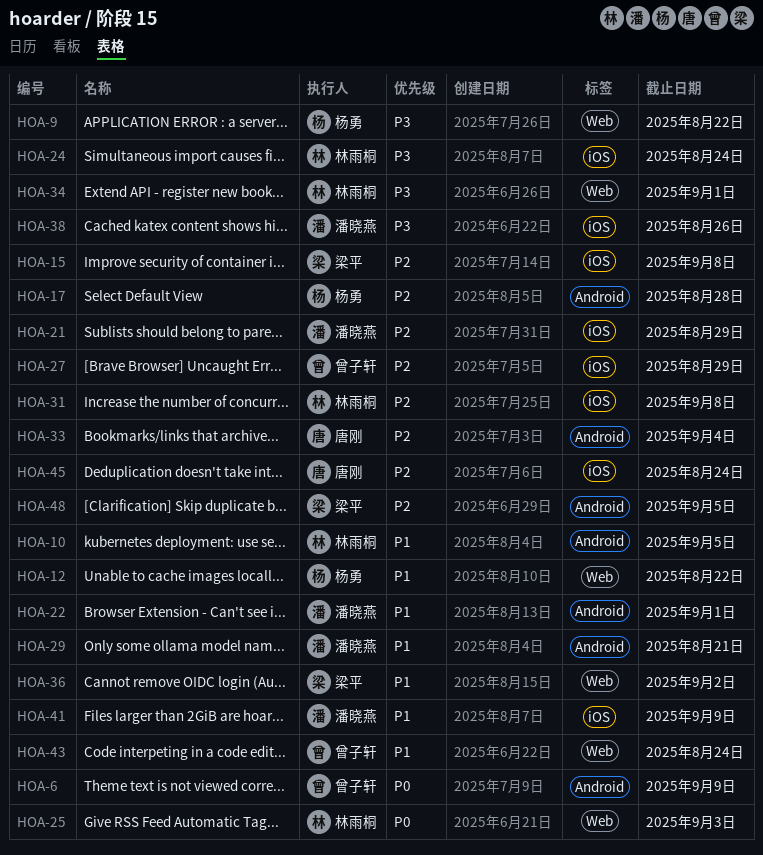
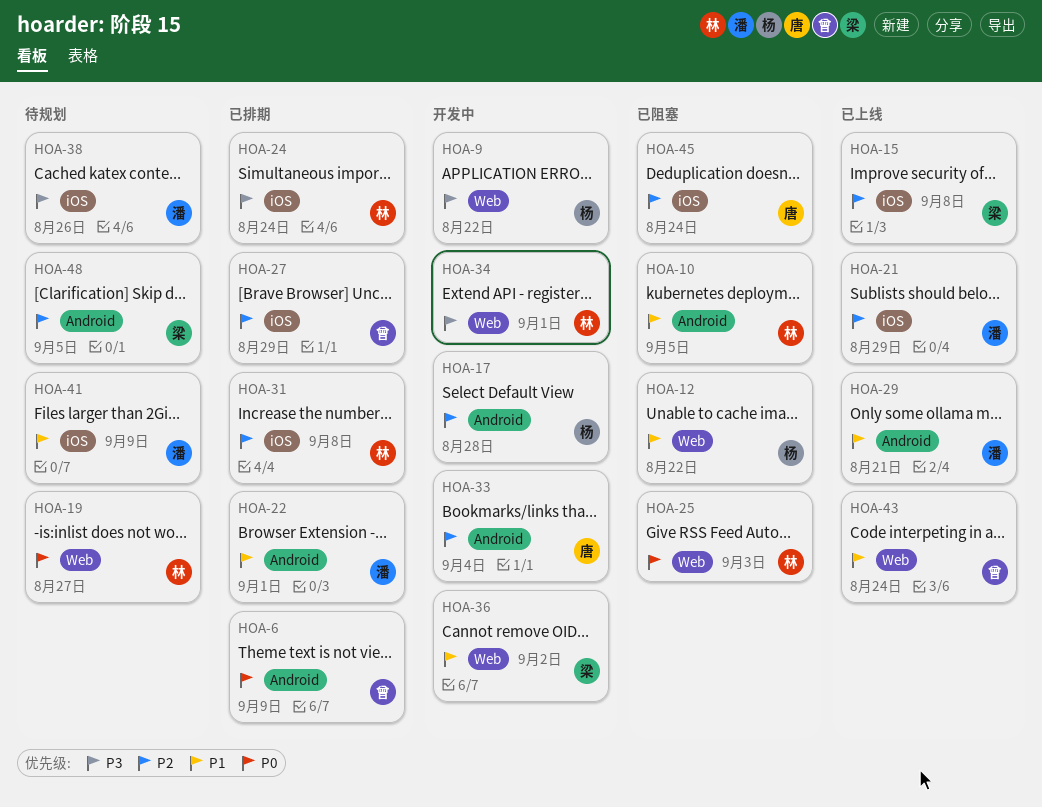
HOA-19: none -> present

